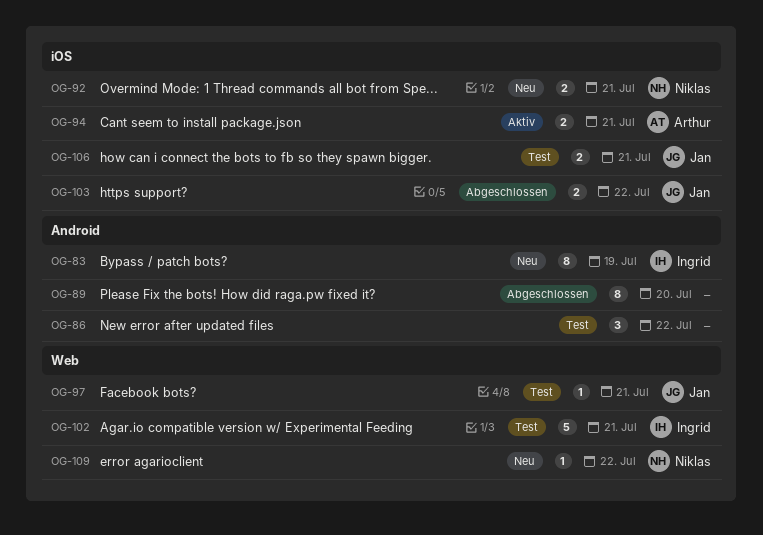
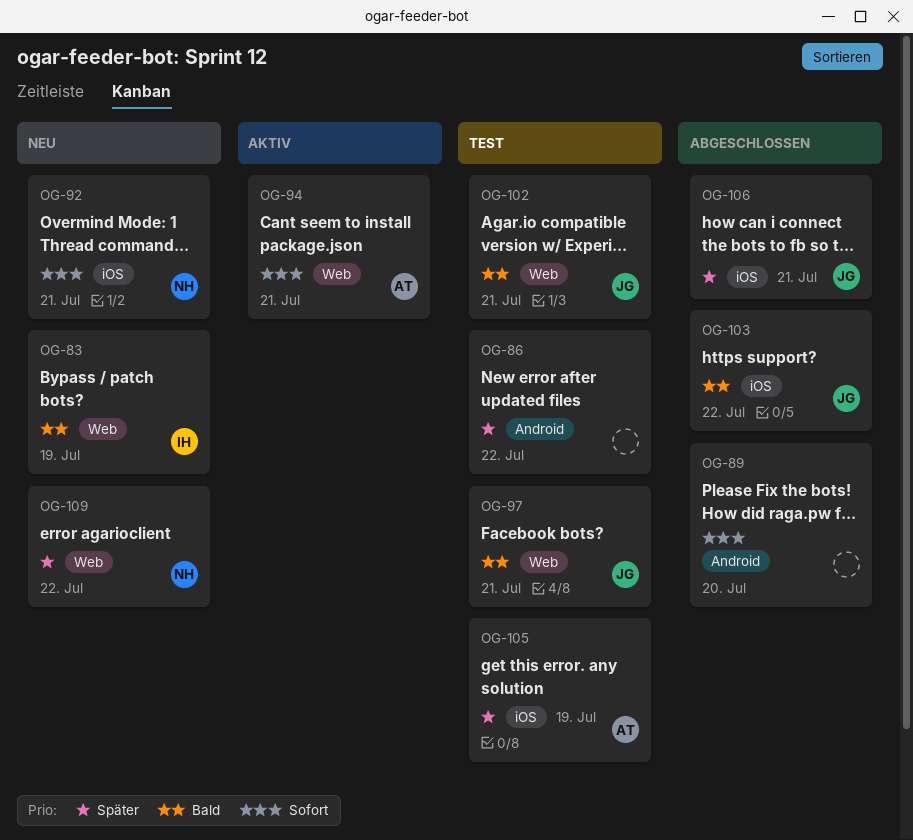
OG-83, label: Android -> Web
OG-94, label: iOS -> Web
OG-102, owner: Ingrid -> Jan
OG-105: none -> present
OG-106, status: Test -> Abgeschlossen

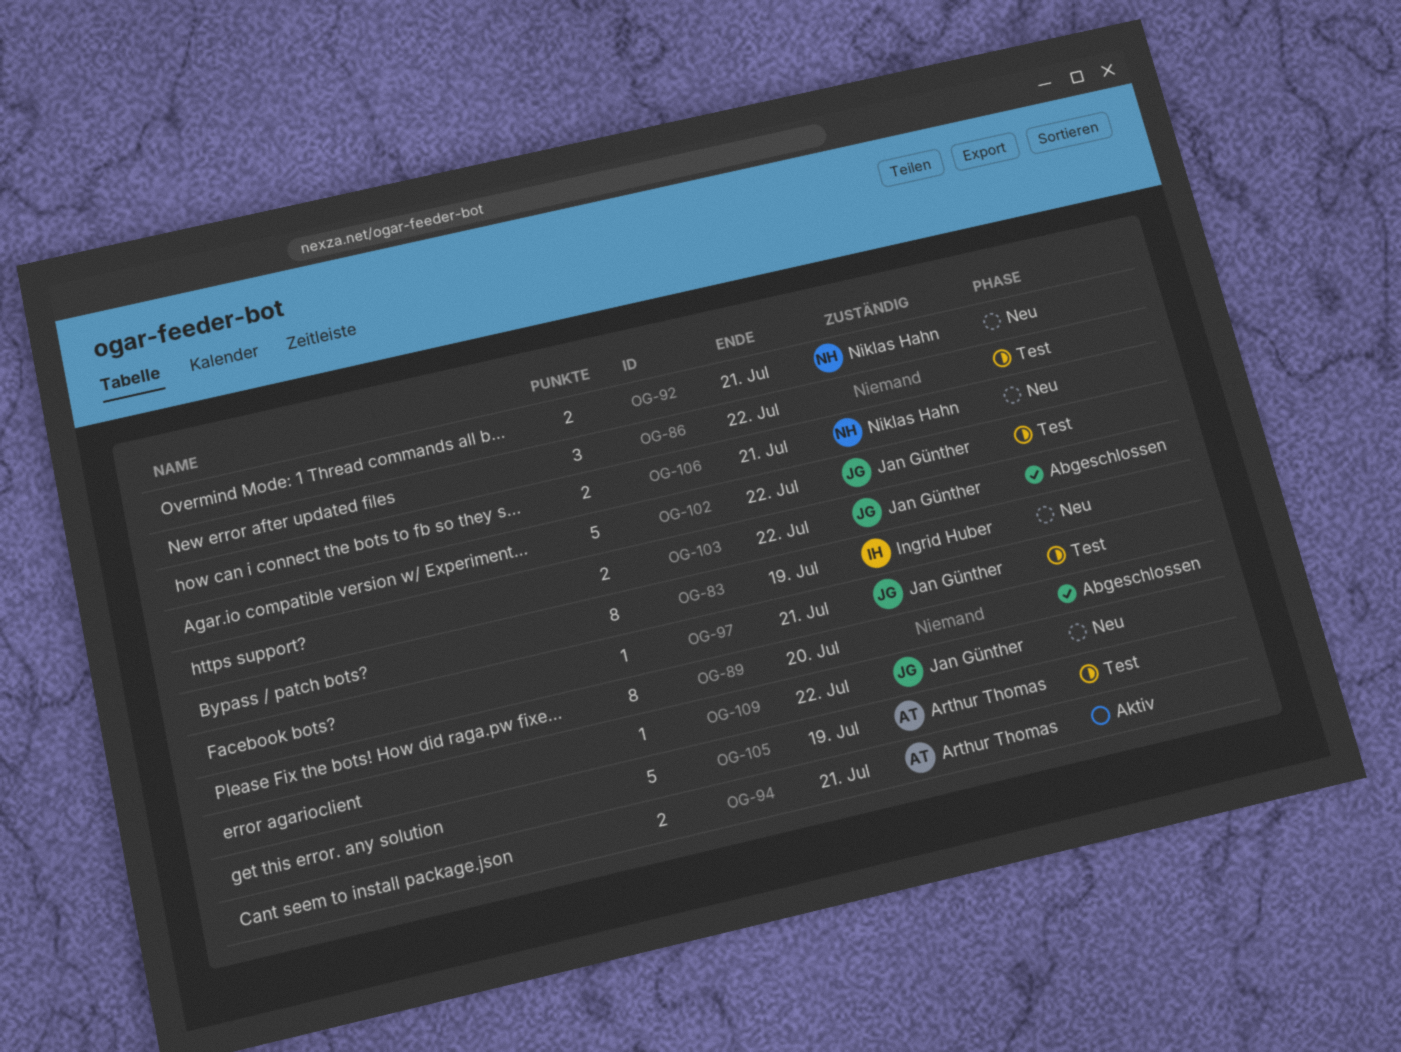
OG-102, due: Jul 21 -> Jul 22
OG-106, status: Abgeschlossen -> Neu
OG-106, owner: Jan Günther -> Niklas Hahn
OG-109, owner: Niklas Hahn -> Jan Günther

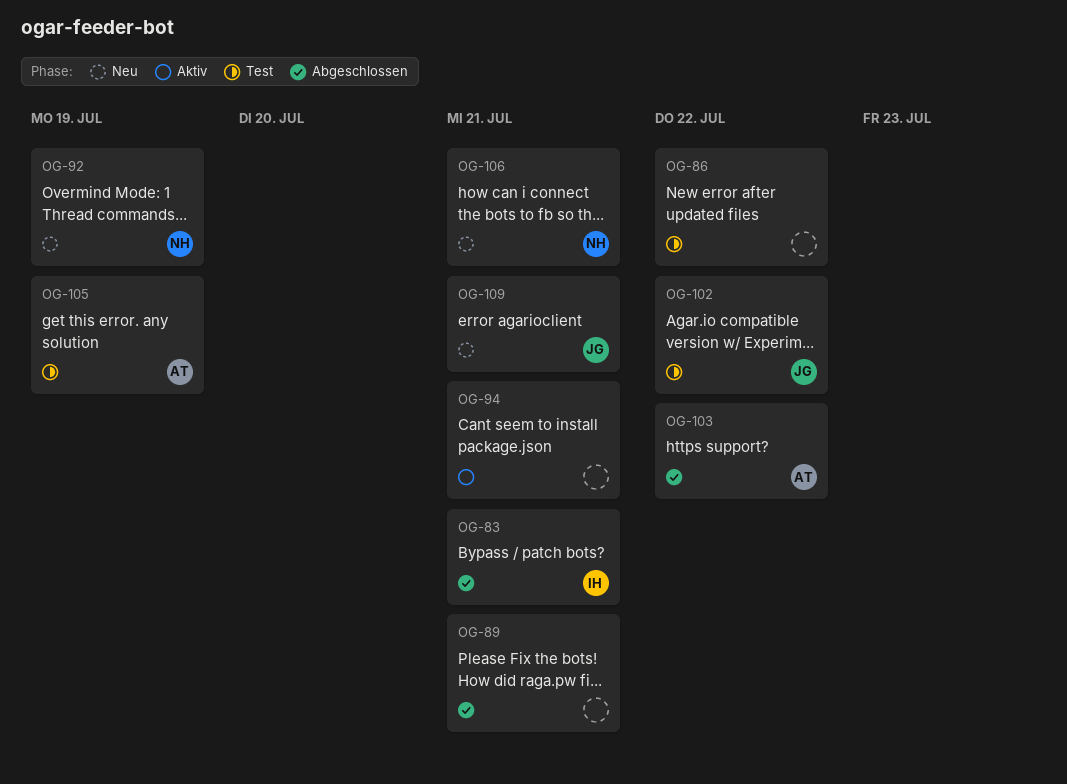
OG-83, status: Neu -> Abgeschlossen
OG-83, due: Jul 19 -> Jul 21
OG-89, due: Jul 20 -> Jul 21
OG-92, due: Jul 21 -> Jul 19
OG-94, owner: Arthur Thomas -> none
OG-97: present -> none
OG-103, owner: Jan Günther -> Arthur Thomas
OG-109, due: Jul 22 -> Jul 21

